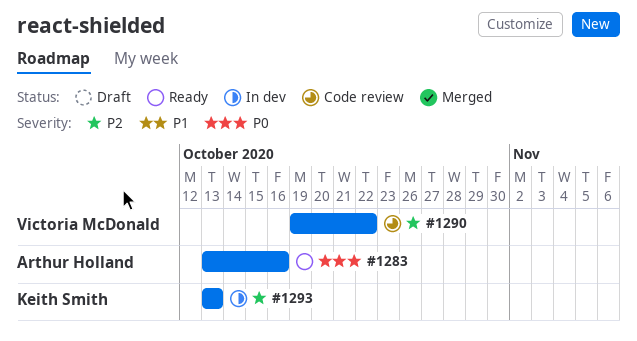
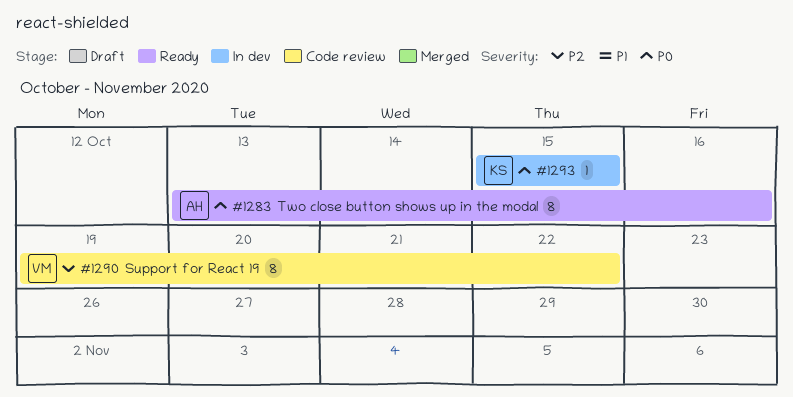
#1293, priority: P2 -> P0
#1293, start: Oct 13 -> Oct 15
#1293, due: Oct 13 -> Oct 15

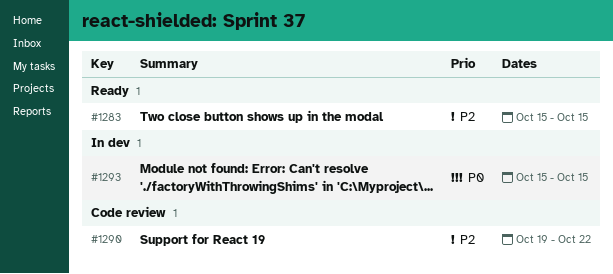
#1283, priority: P0 -> P2
#1283, start: Oct 13 -> Oct 15
#1283, due: Oct 16 -> Oct 15

